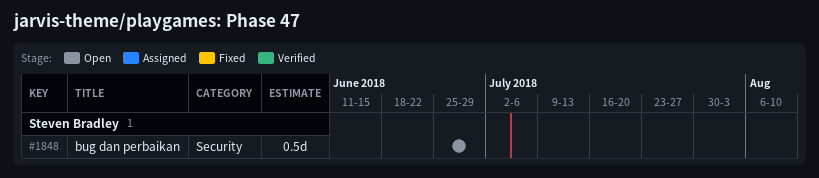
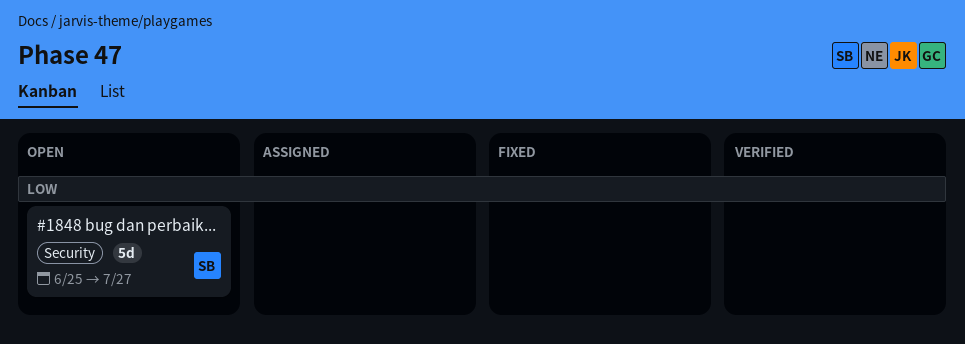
#1848, estimate: 0.5d -> 5d
#1848, due: Jun 29 -> Jul 27

